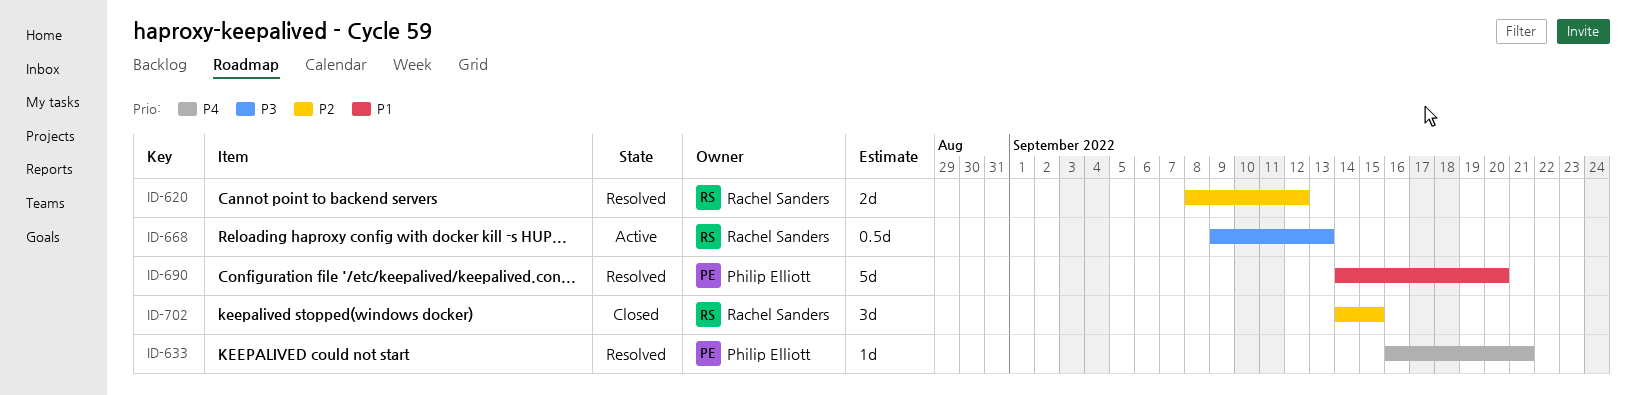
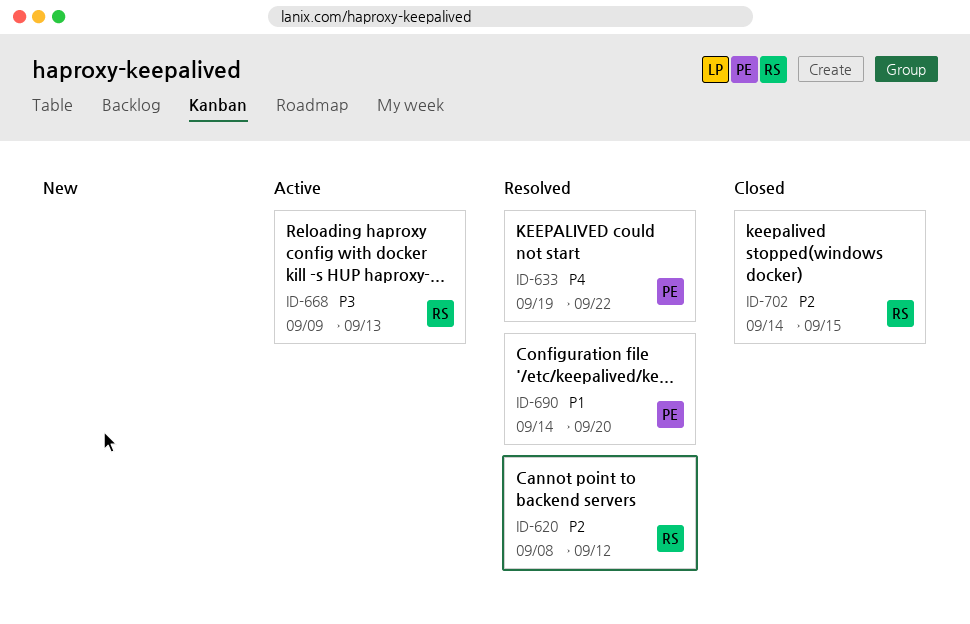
ID-633, start: Sep 16 -> Sep 19
ID-633, due: Sep 21 -> Sep 22

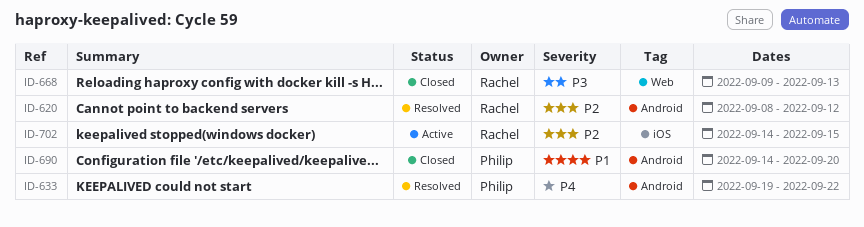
ID-668, status: Active -> Closed
ID-690, status: Resolved -> Closed
ID-702, status: Closed -> Active

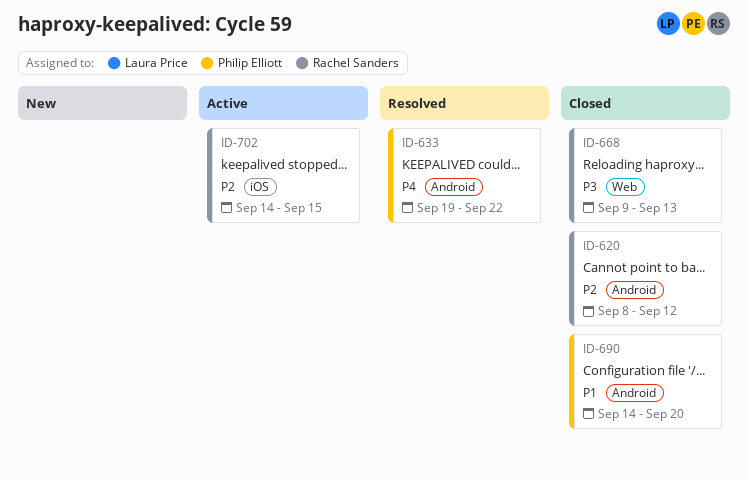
ID-620, status: Resolved -> Closed

